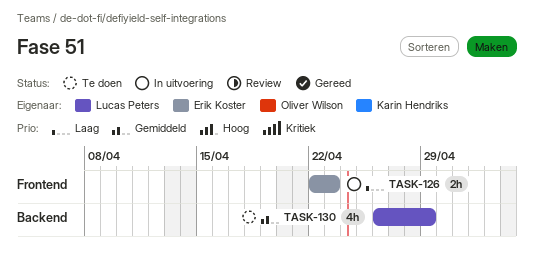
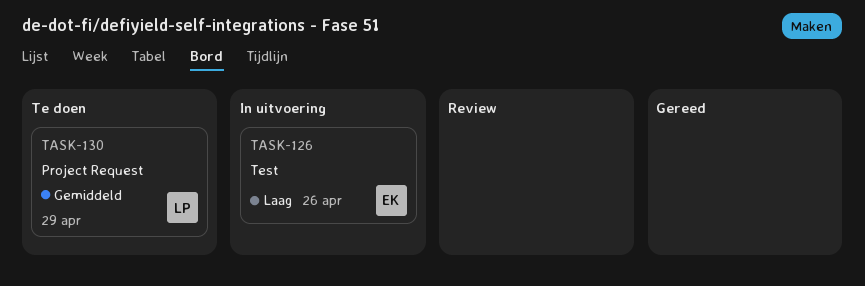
TASK-126, due: Apr 23 -> Apr 26

